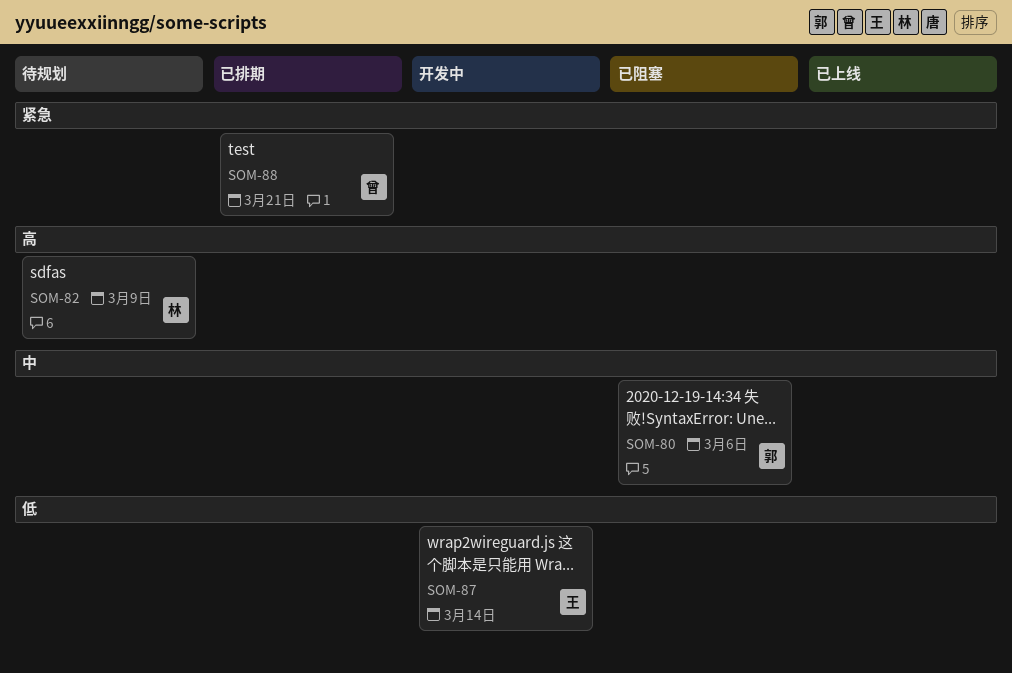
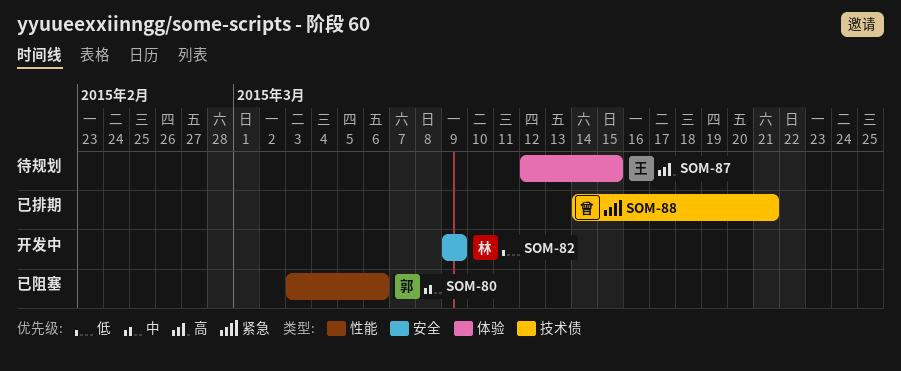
SOM-82, status: 待规划 -> 开发中
SOM-82, priority: 高 -> 低
SOM-87, status: 开发中 -> 待规划
SOM-87, priority: 低 -> 高
SOM-87, due: Mar 14 -> Mar 15

